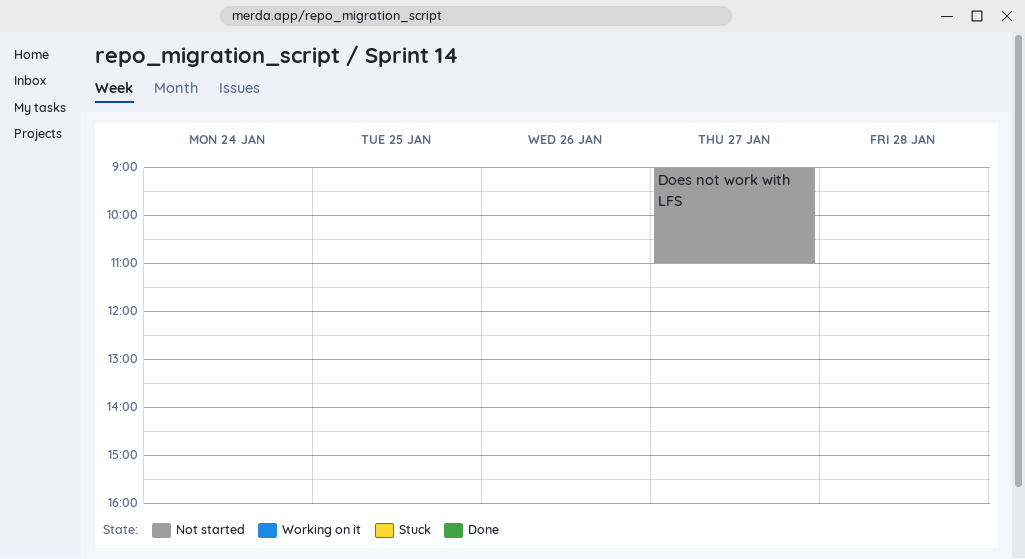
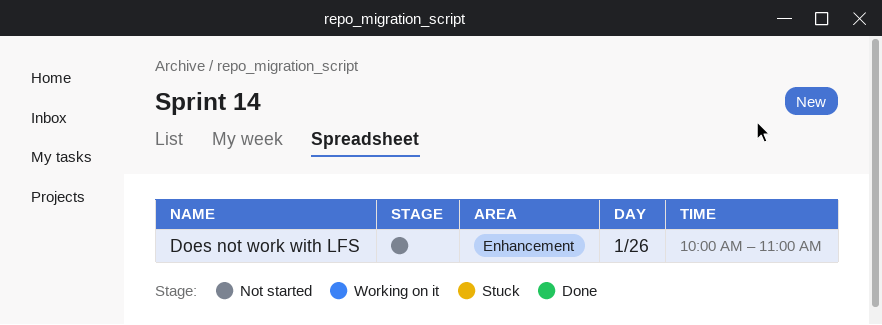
Does not work with LFS, day: Jan 27 -> Jan 26
Does not work with LFS, begins: 09:00 -> 10:00

